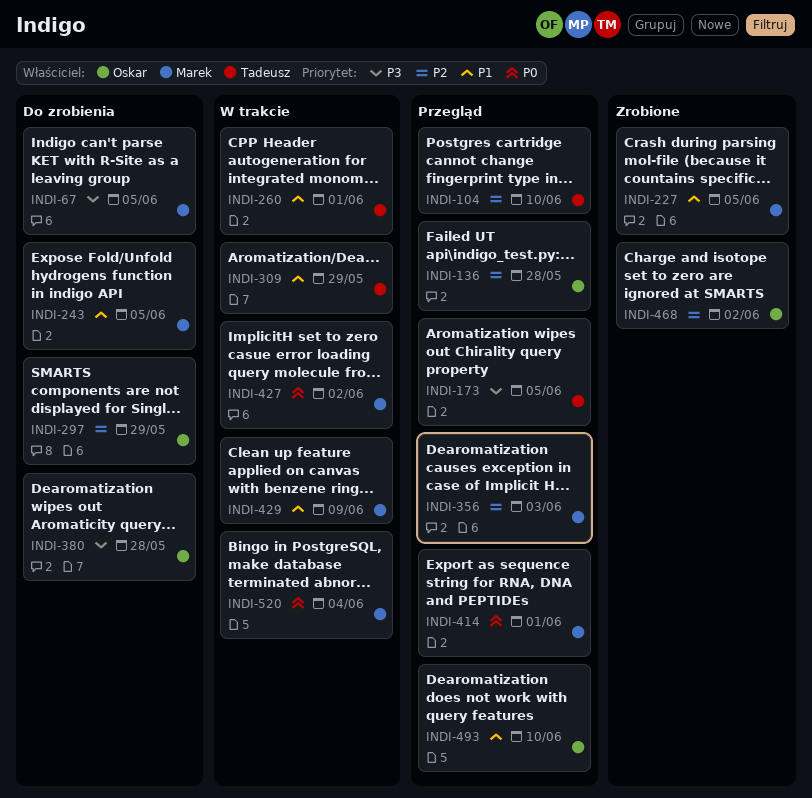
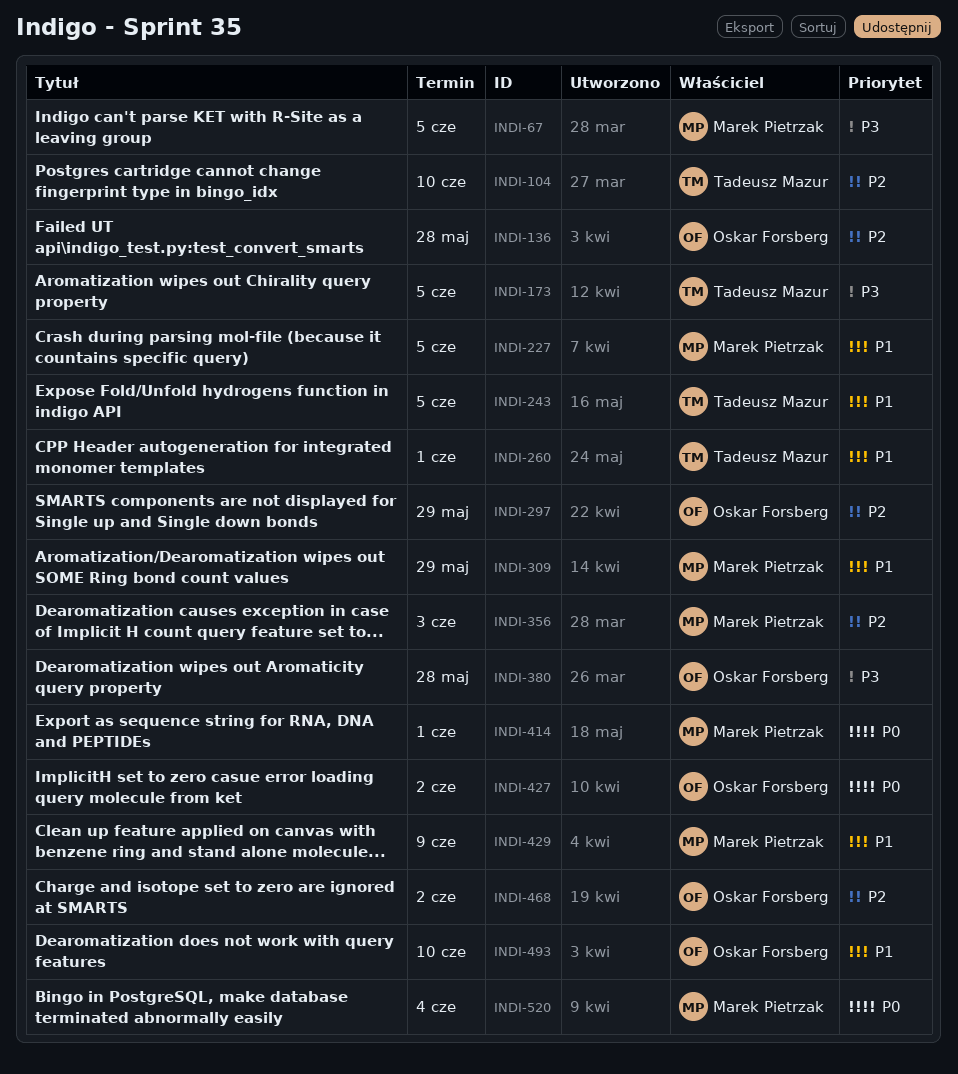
INDI-243, owner: Marek Pietrzak -> Tadeusz Mazur
INDI-309, owner: Tadeusz Mazur -> Marek Pietrzak
INDI-427, owner: Marek Pietrzak -> Oskar Forsberg

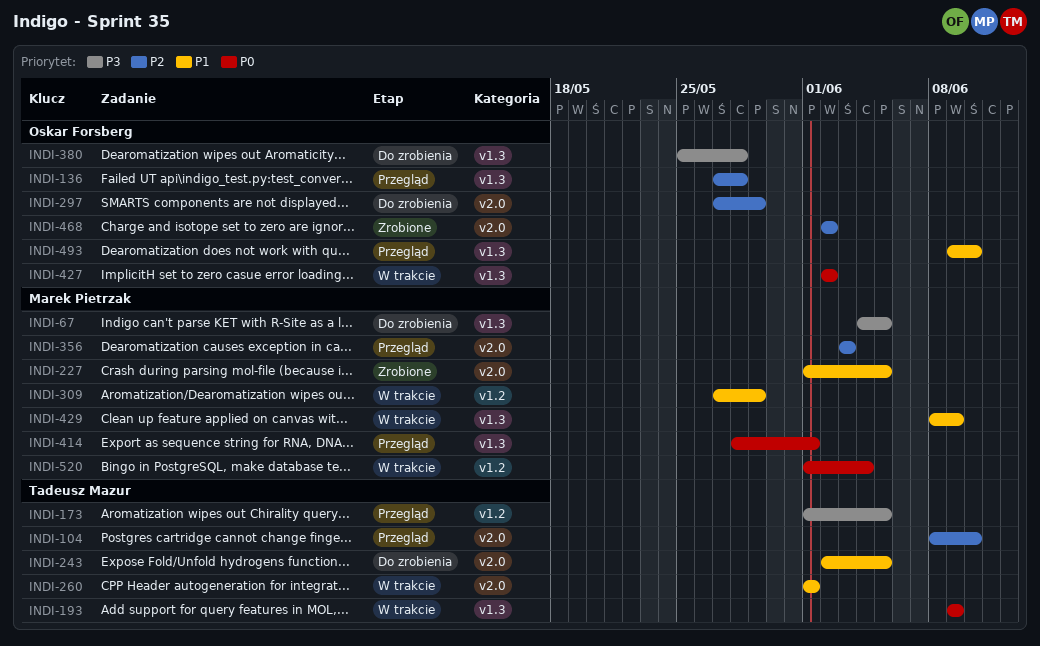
INDI-193: none -> present

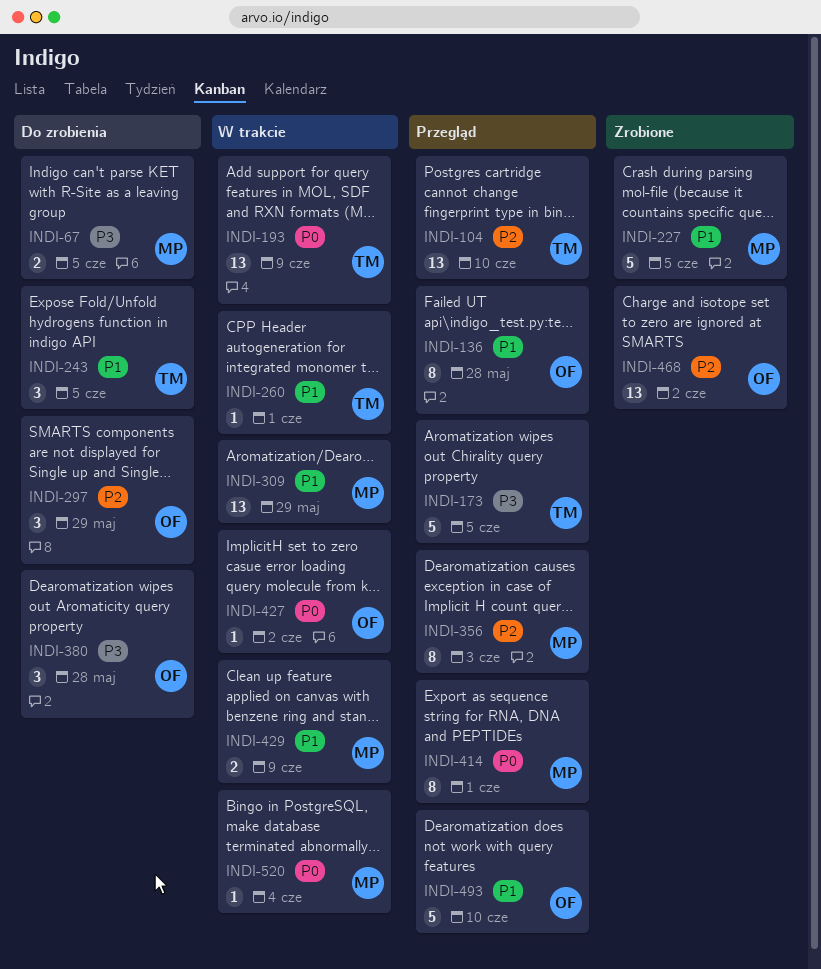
INDI-136, priority: P2 -> P1

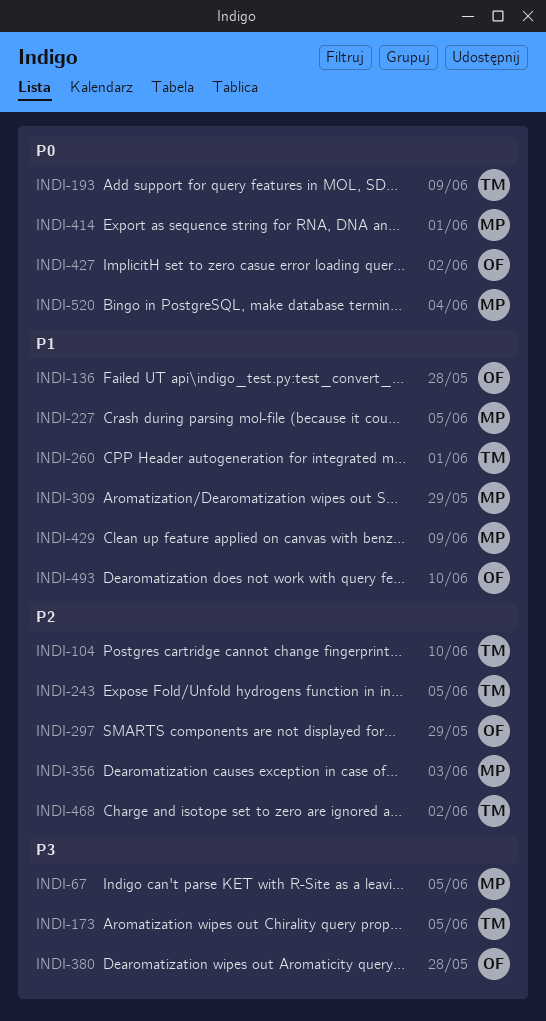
INDI-243, priority: P1 -> P2
INDI-468, owner: OF -> TM

